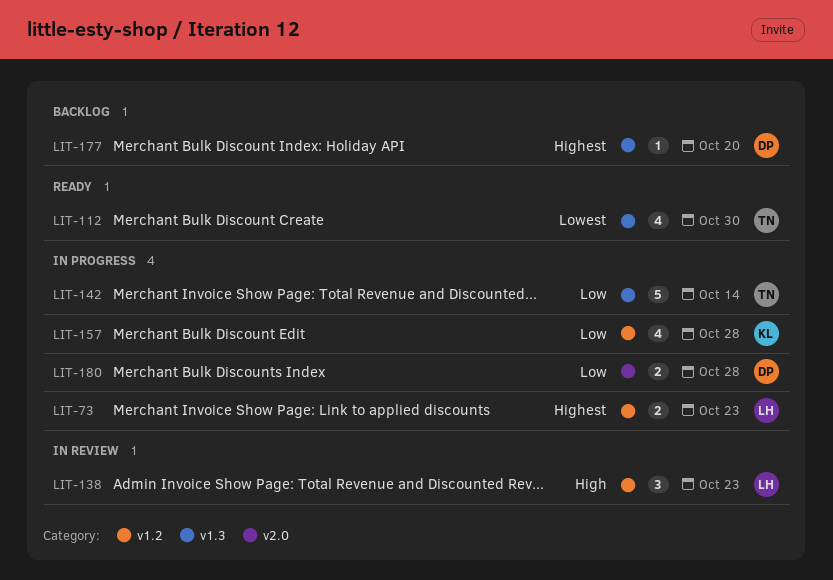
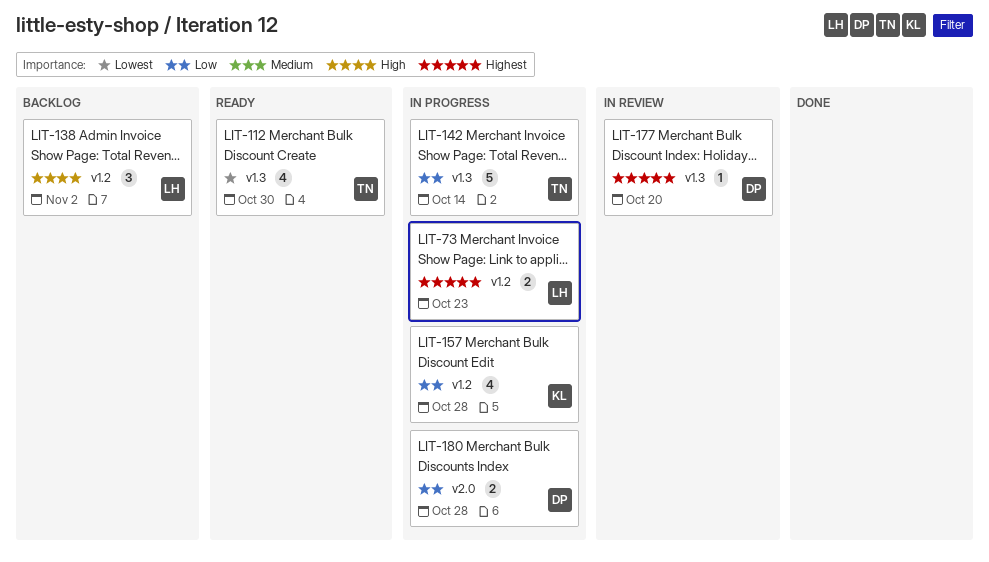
LIT-138, status: In review -> Backlog
LIT-138, due: Oct 23 -> Nov 2
LIT-177, status: Backlog -> In review

